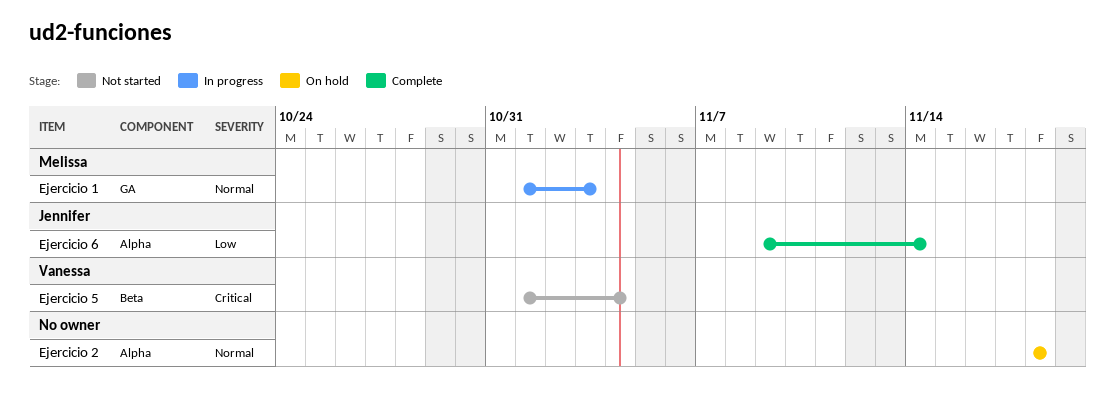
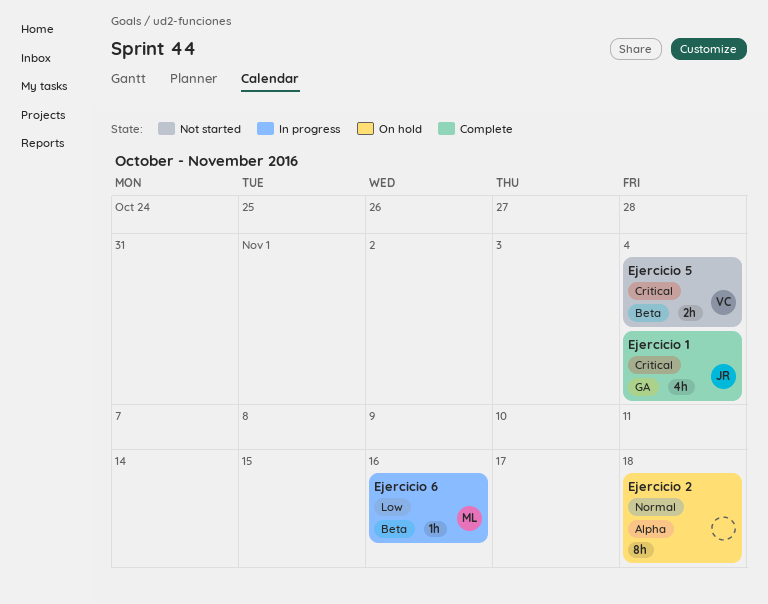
Ejercicio 1, status: In progress -> Complete
Ejercicio 1, owner: Melissa -> Jennifer
Ejercicio 1, priority: Normal -> Critical
Ejercicio 1, due: Nov 3 -> Nov 4
Ejercicio 6, status: Complete -> In progress
Ejercicio 6, owner: Jennifer -> Melissa
Ejercicio 6, label: Alpha -> Beta
Ejercicio 6, due: Nov 14 -> Nov 16

